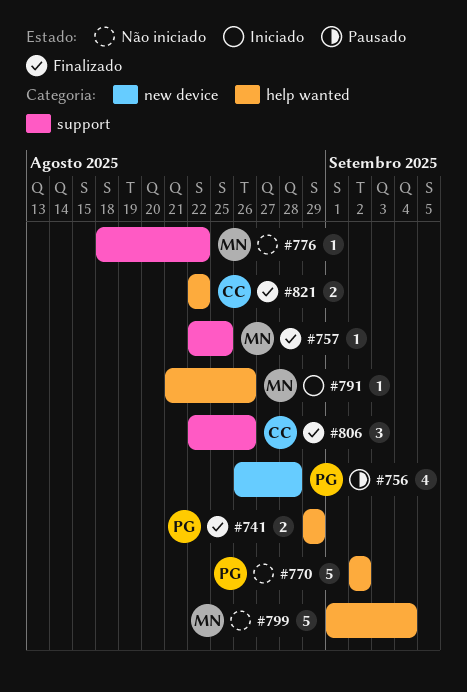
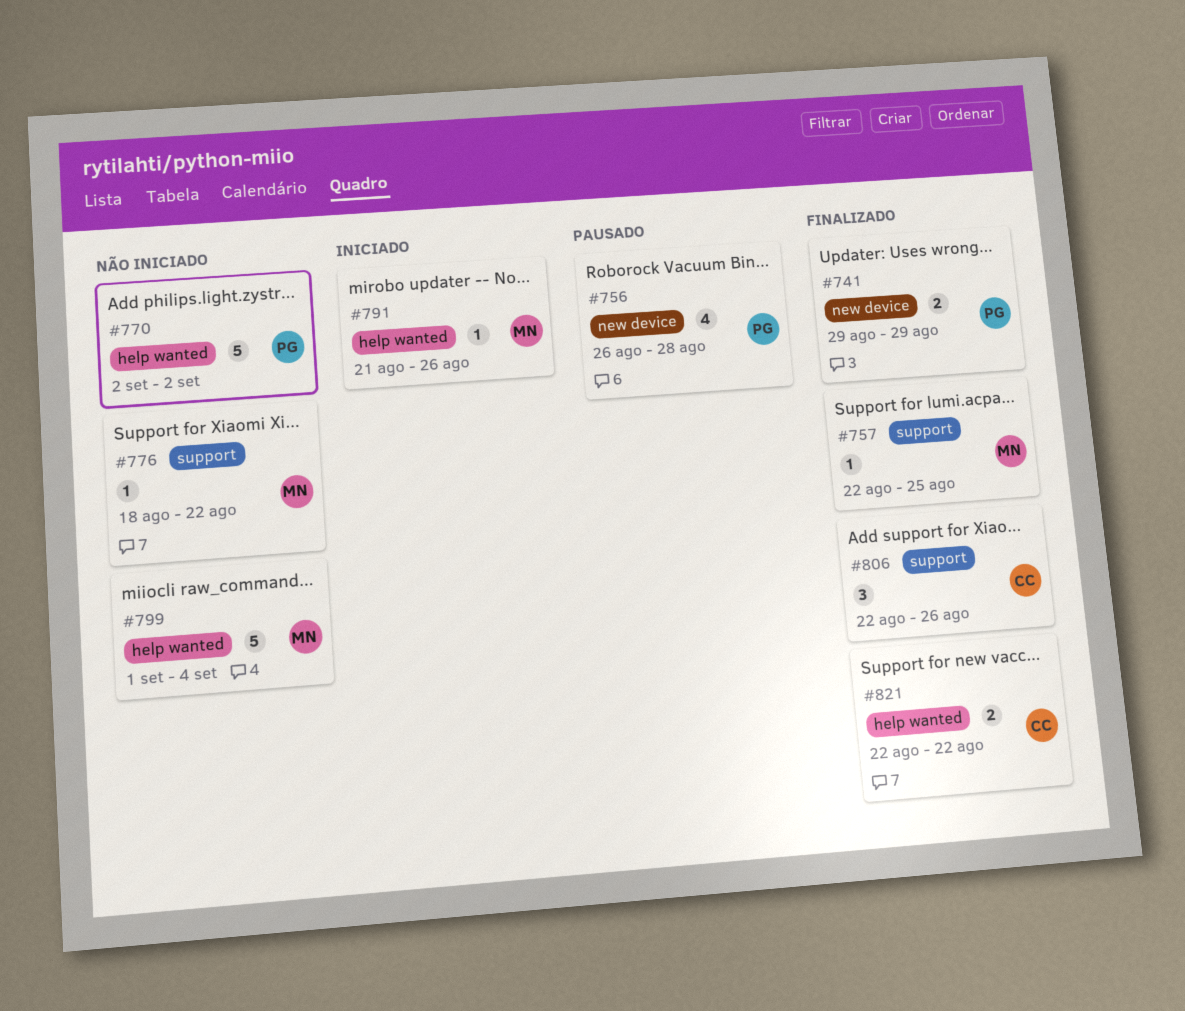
#741, label: help wanted -> new device

